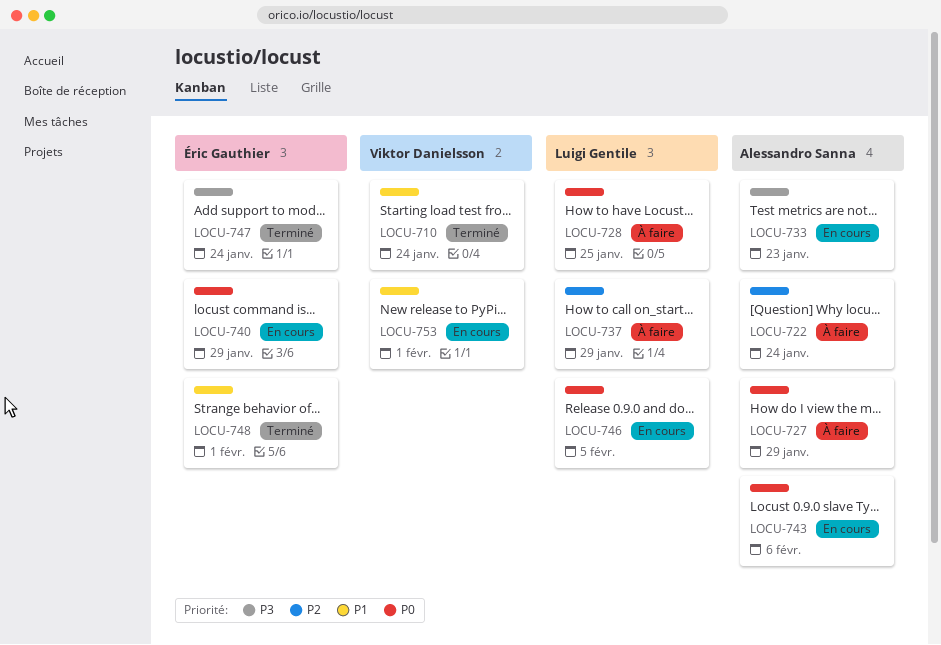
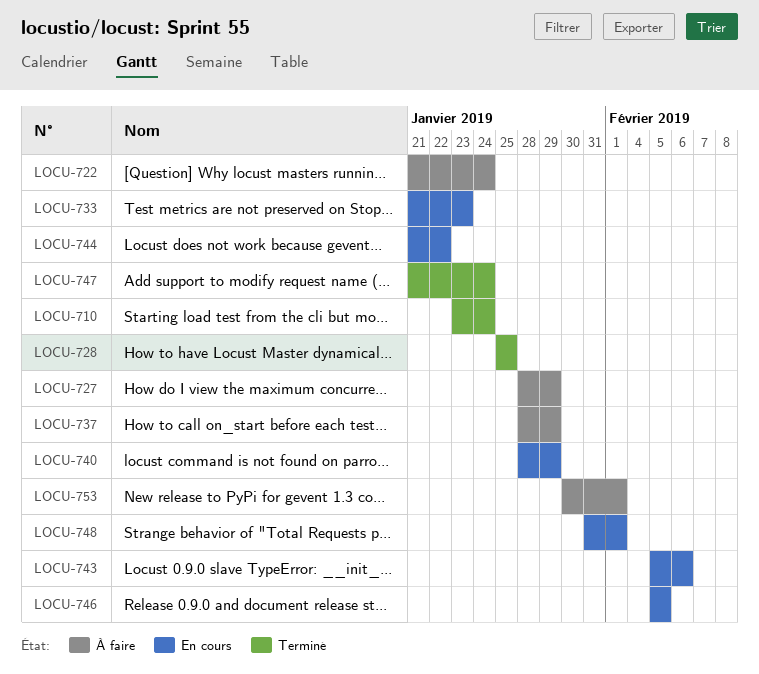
LOCU-728, status: À faire -> Terminé
LOCU-744: none -> present
LOCU-748, status: Terminé -> En cours
LOCU-753, status: En cours -> À faire

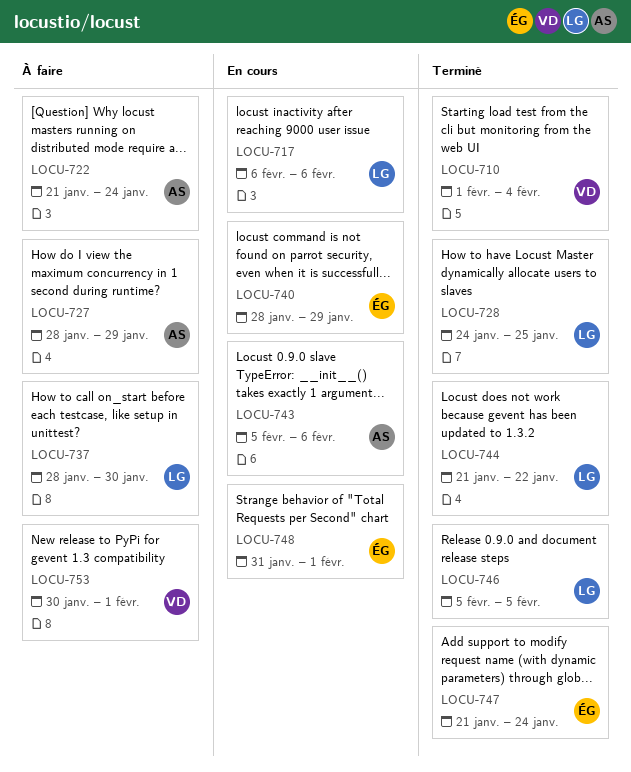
LOCU-710, start: Jan 23 -> Feb 1
LOCU-710, due: Jan 24 -> Feb 4
LOCU-717: none -> present
LOCU-728, start: Jan 25 -> Jan 24
LOCU-733: present -> none
LOCU-737, due: Jan 29 -> Jan 30
LOCU-744, status: En cours -> Terminé
LOCU-746, status: En cours -> Terminé

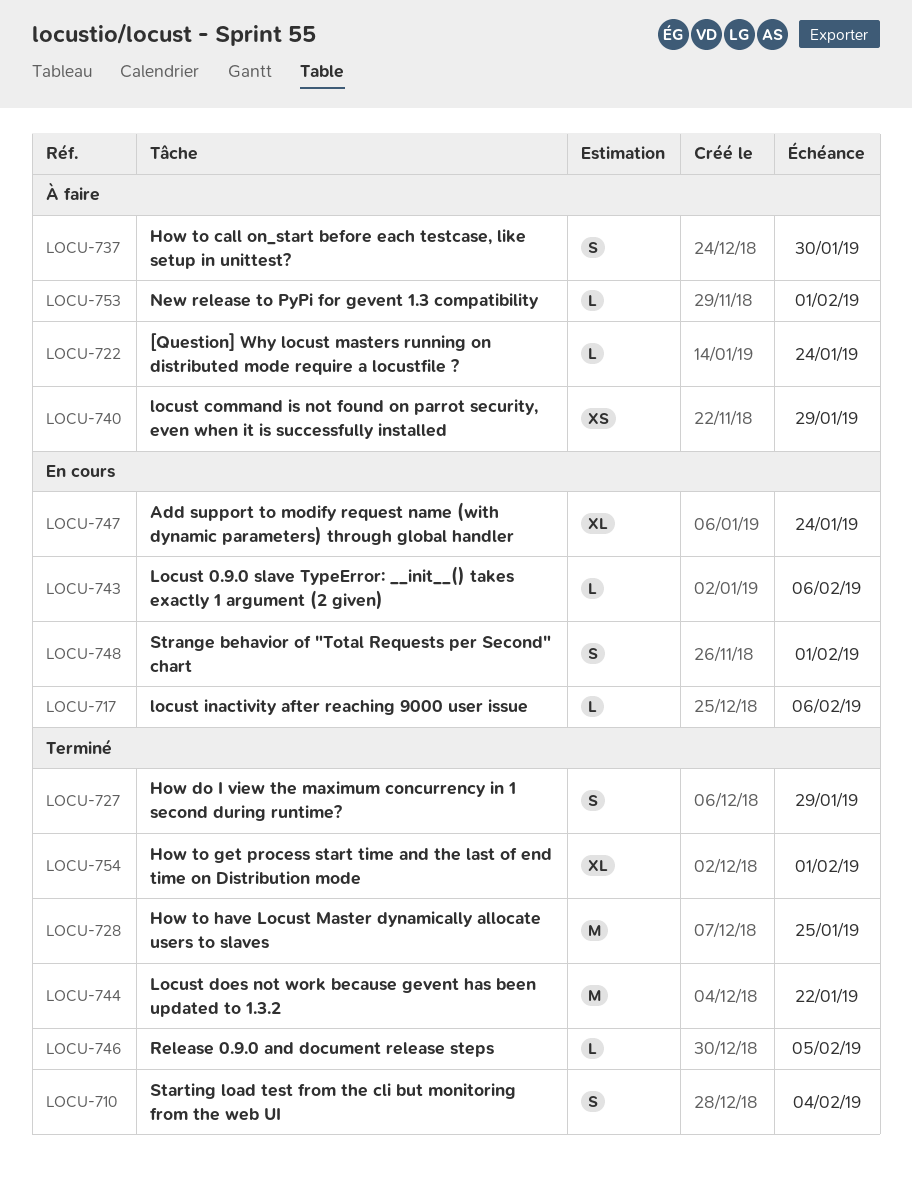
LOCU-727, status: À faire -> Terminé
LOCU-740, status: En cours -> À faire
LOCU-747, status: Terminé -> En cours
LOCU-754: none -> present

